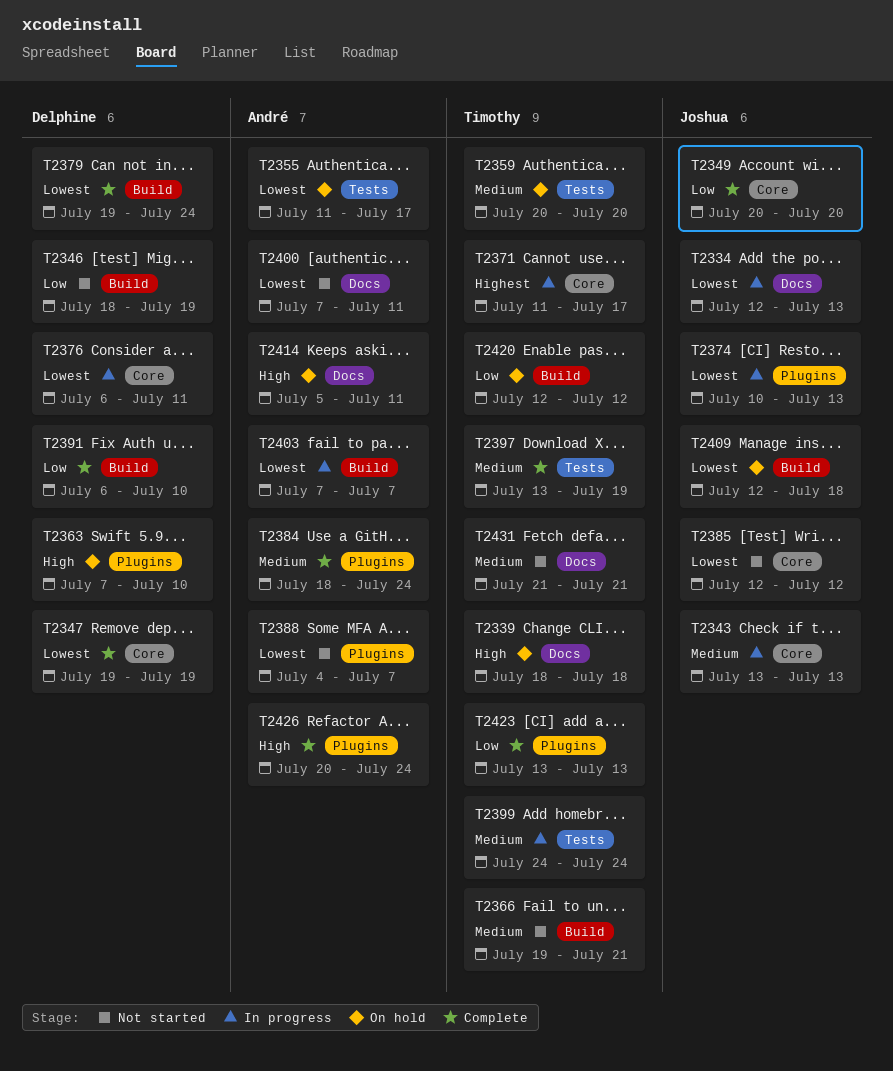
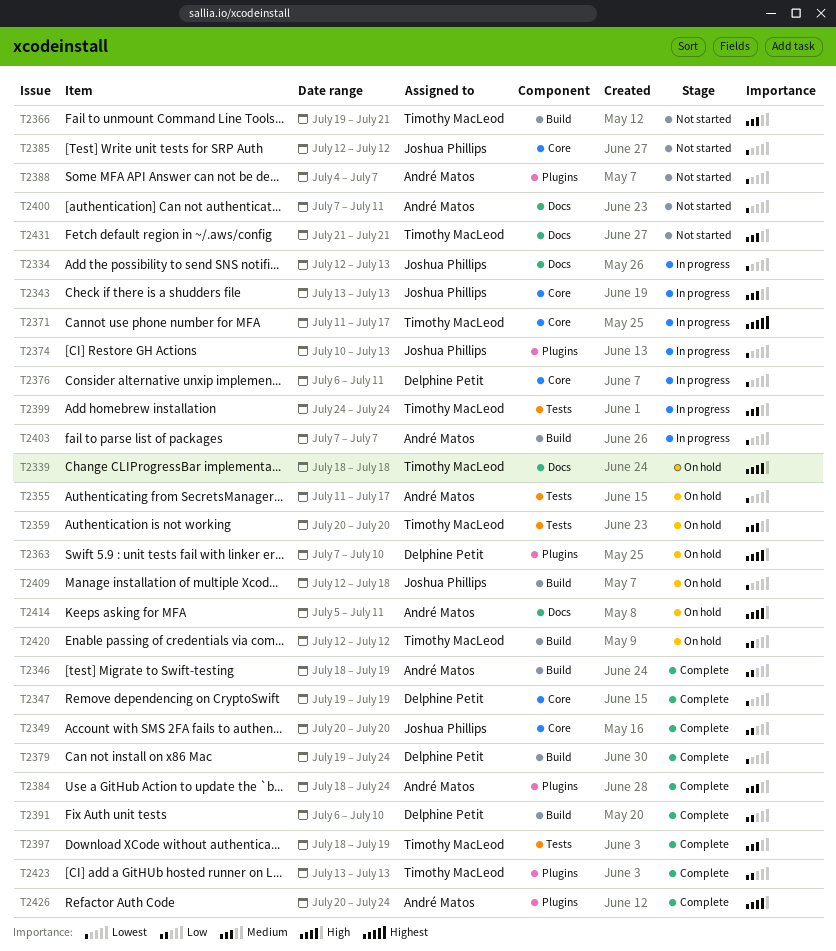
T2346, status: Not started -> Complete
T2346, owner: Delphine Petit -> André Matos
T2397, start: Jul 13 -> Jul 18

